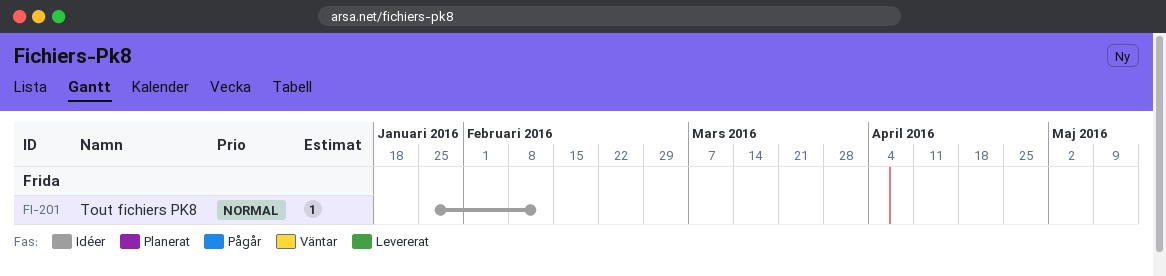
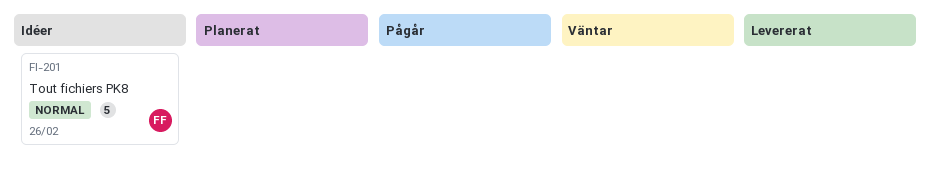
FI-201, estimate: 1 -> 5
FI-201, due: Feb 12 -> Feb 26

